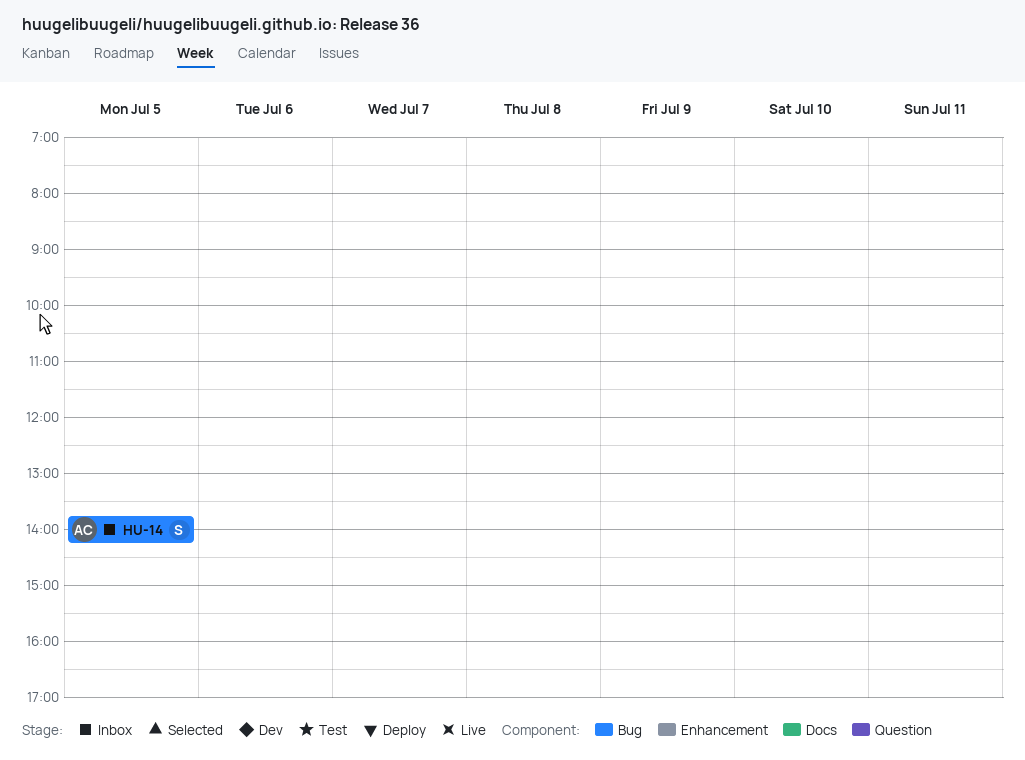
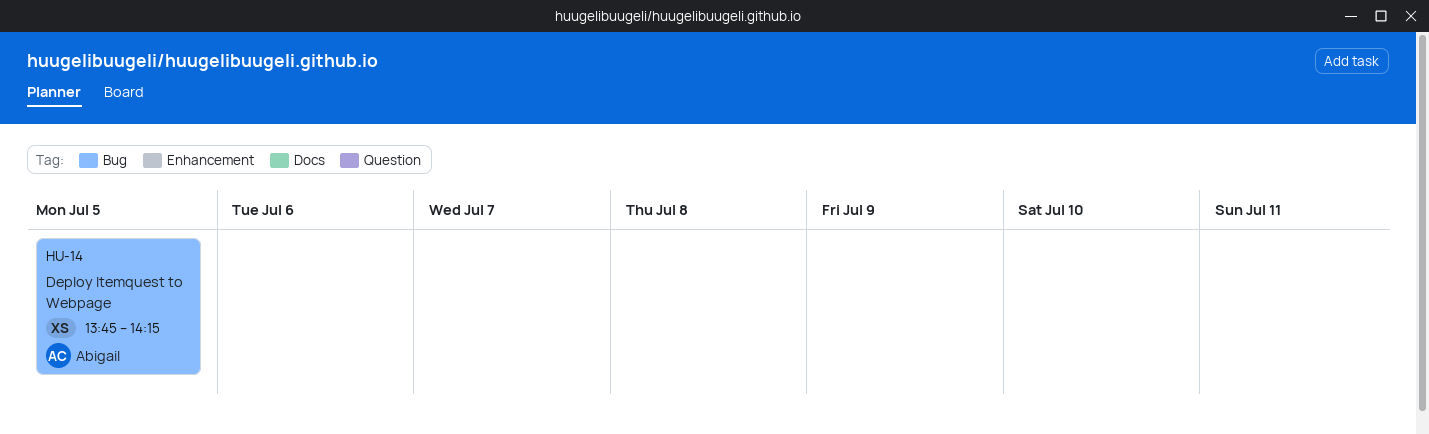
HU-14, estimate: S -> XS

